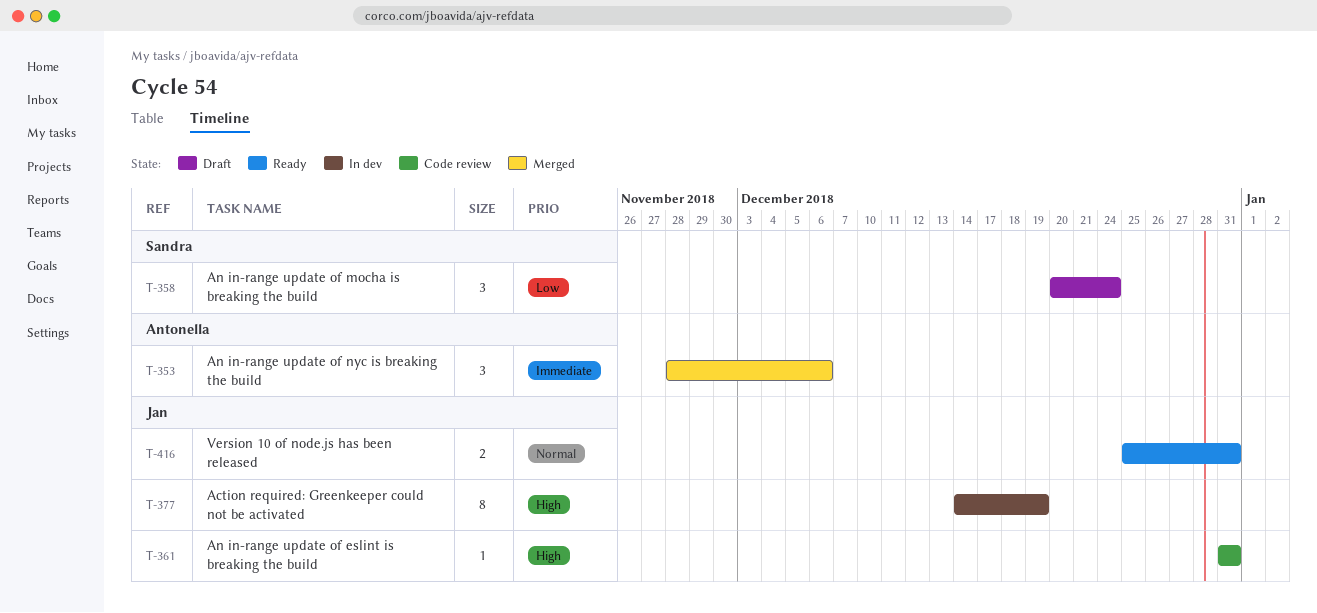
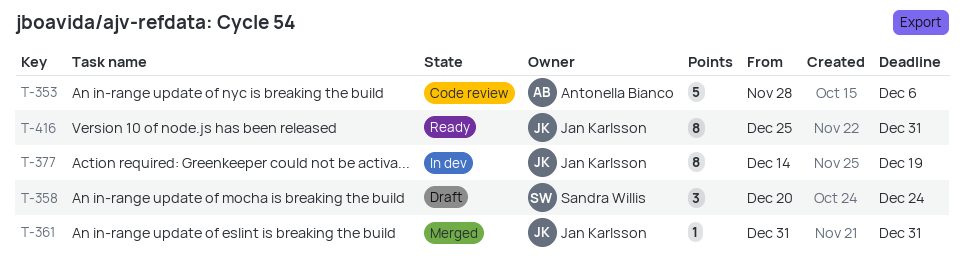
T-353, status: Merged -> Code review
T-353, estimate: 3 -> 5
T-361, status: Code review -> Merged
T-416, estimate: 2 -> 8

